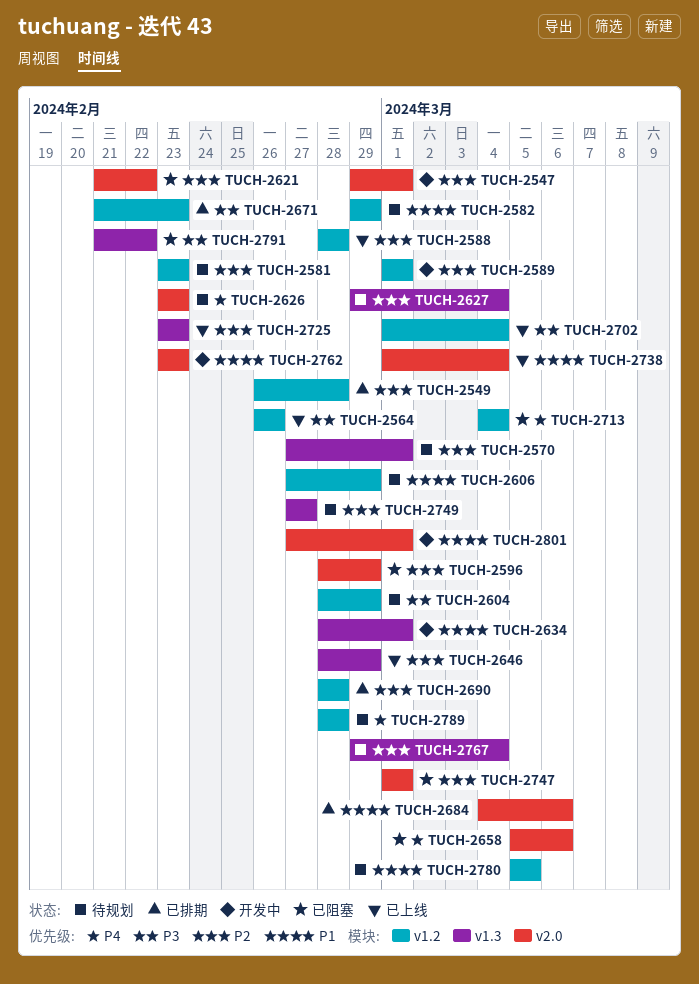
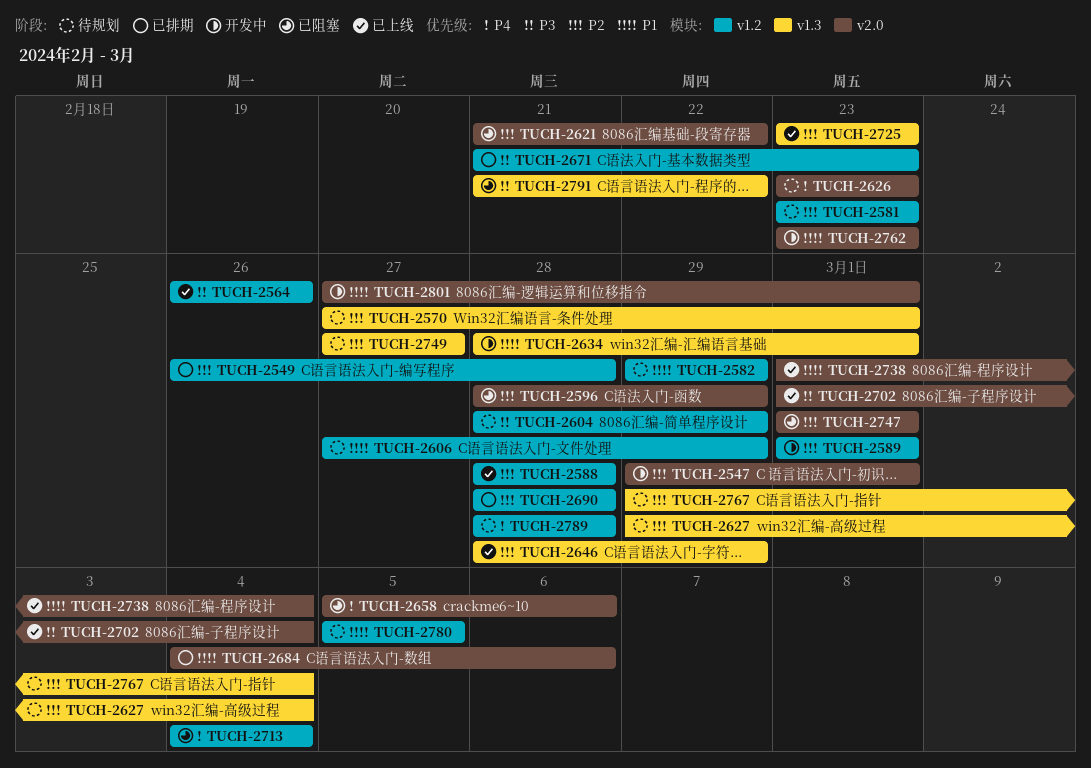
TUCH-2702, label: v1.2 -> v2.0

